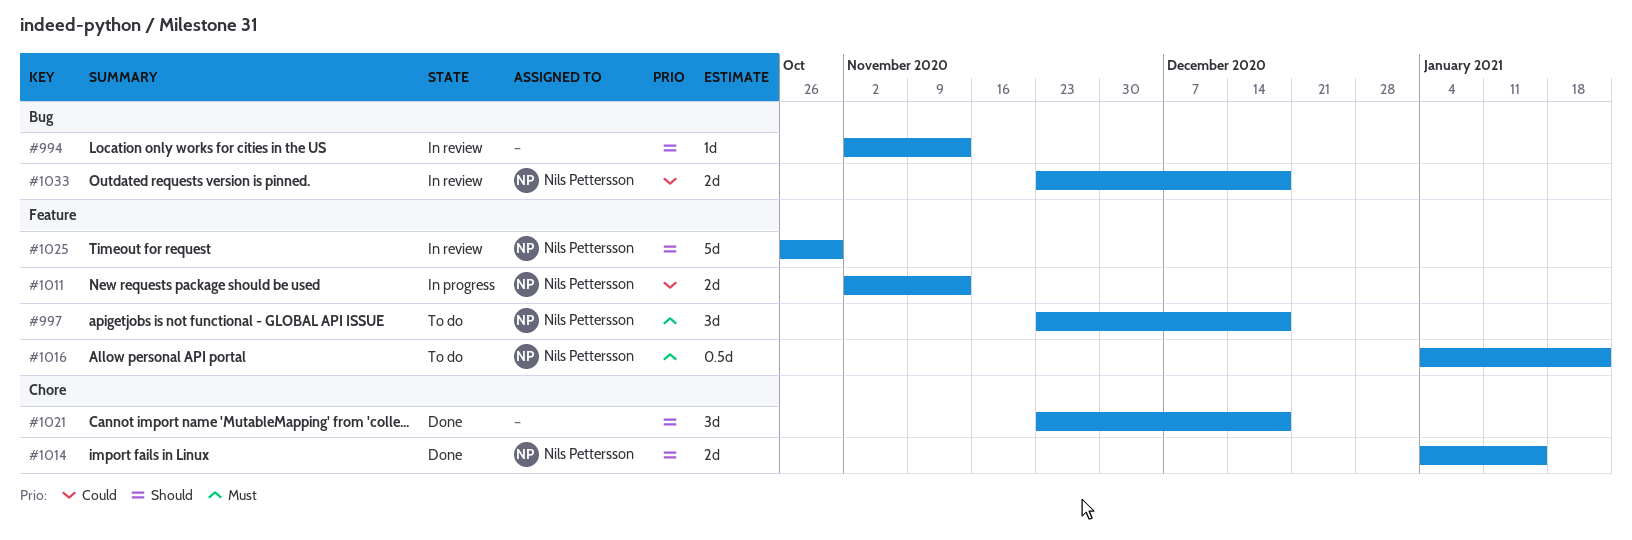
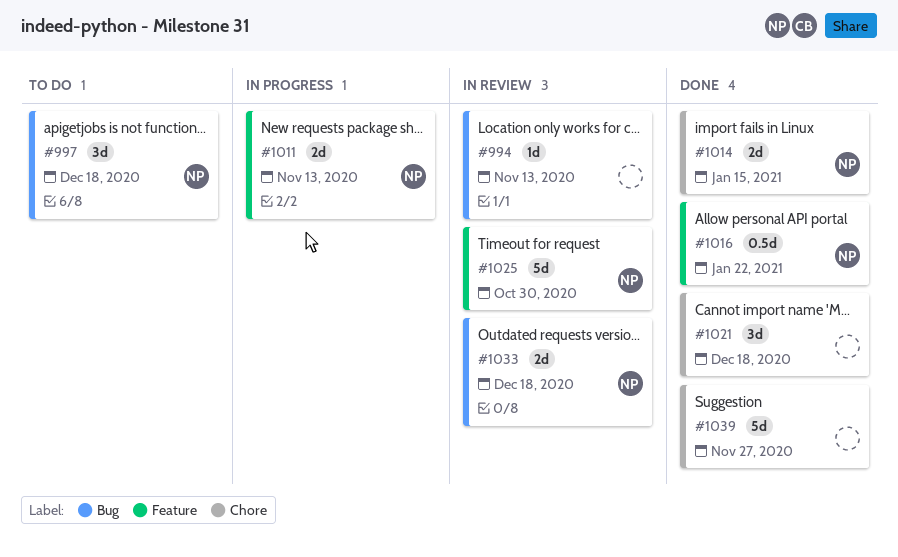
#997, label: Feature -> Bug
#1016, status: To do -> Done
#1039: none -> present

